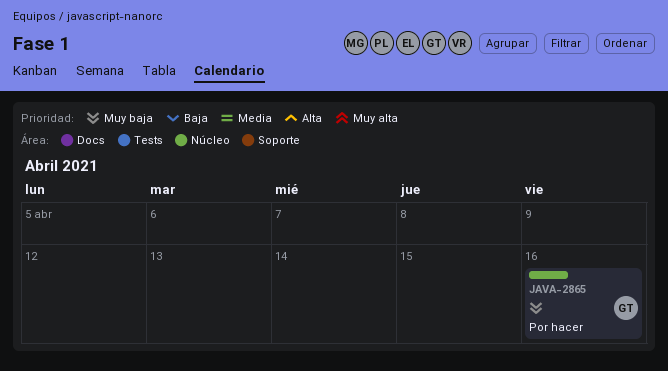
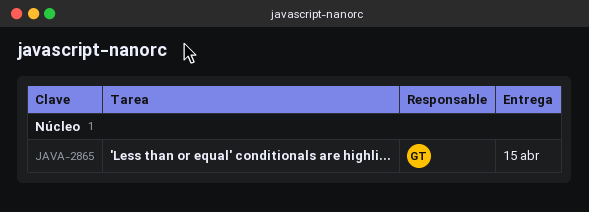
JAVA-2865, due: Apr 16 -> Apr 15

